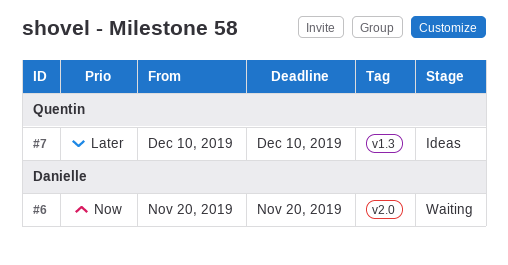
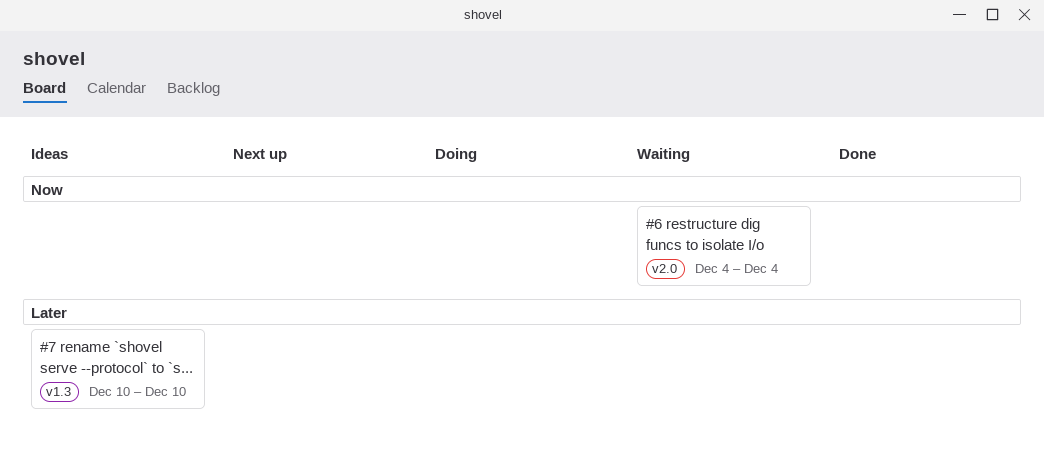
#6, start: Nov 20 -> Dec 4
#6, due: Nov 20 -> Dec 4

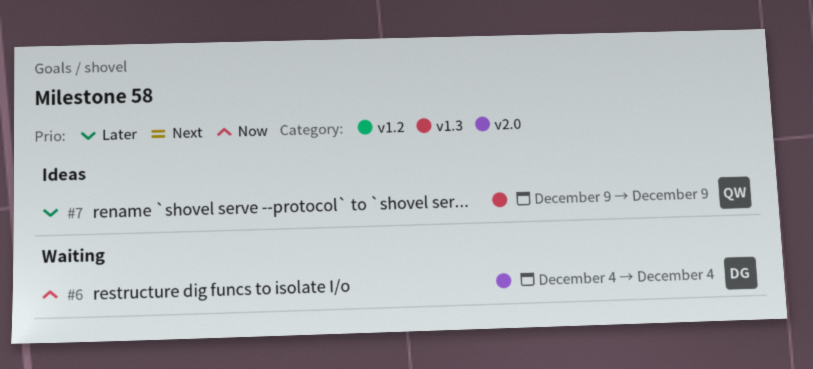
#7, start: Dec 10 -> Dec 9
#7, due: Dec 10 -> Dec 9

